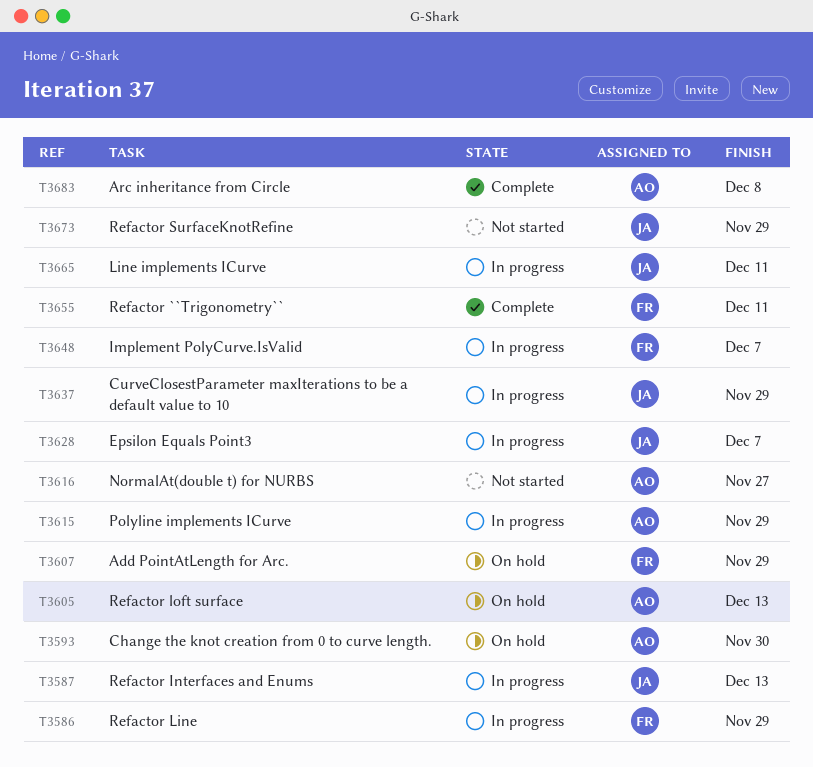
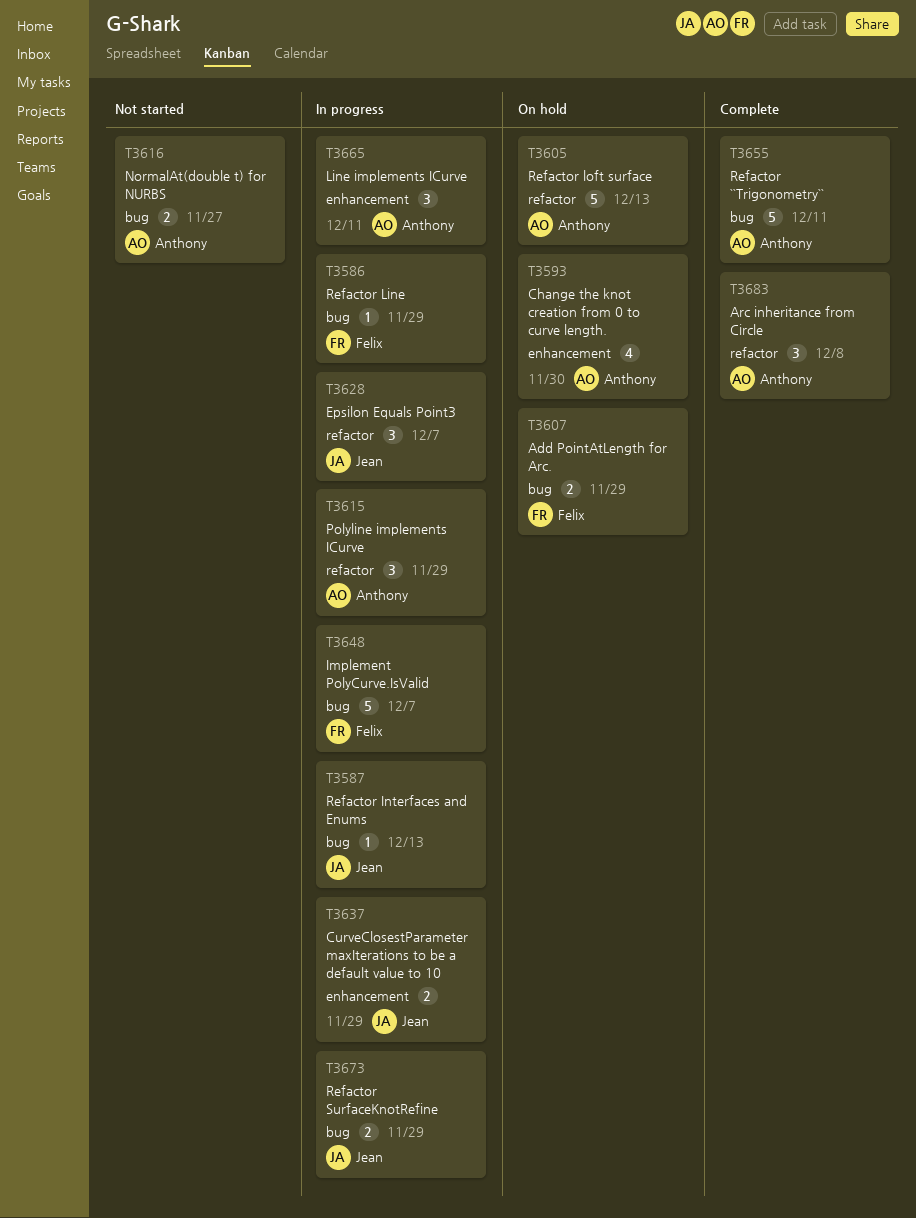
T3655, owner: Felix -> Anthony
T3665, owner: Jean -> Anthony
T3673, status: Not started -> In progress

